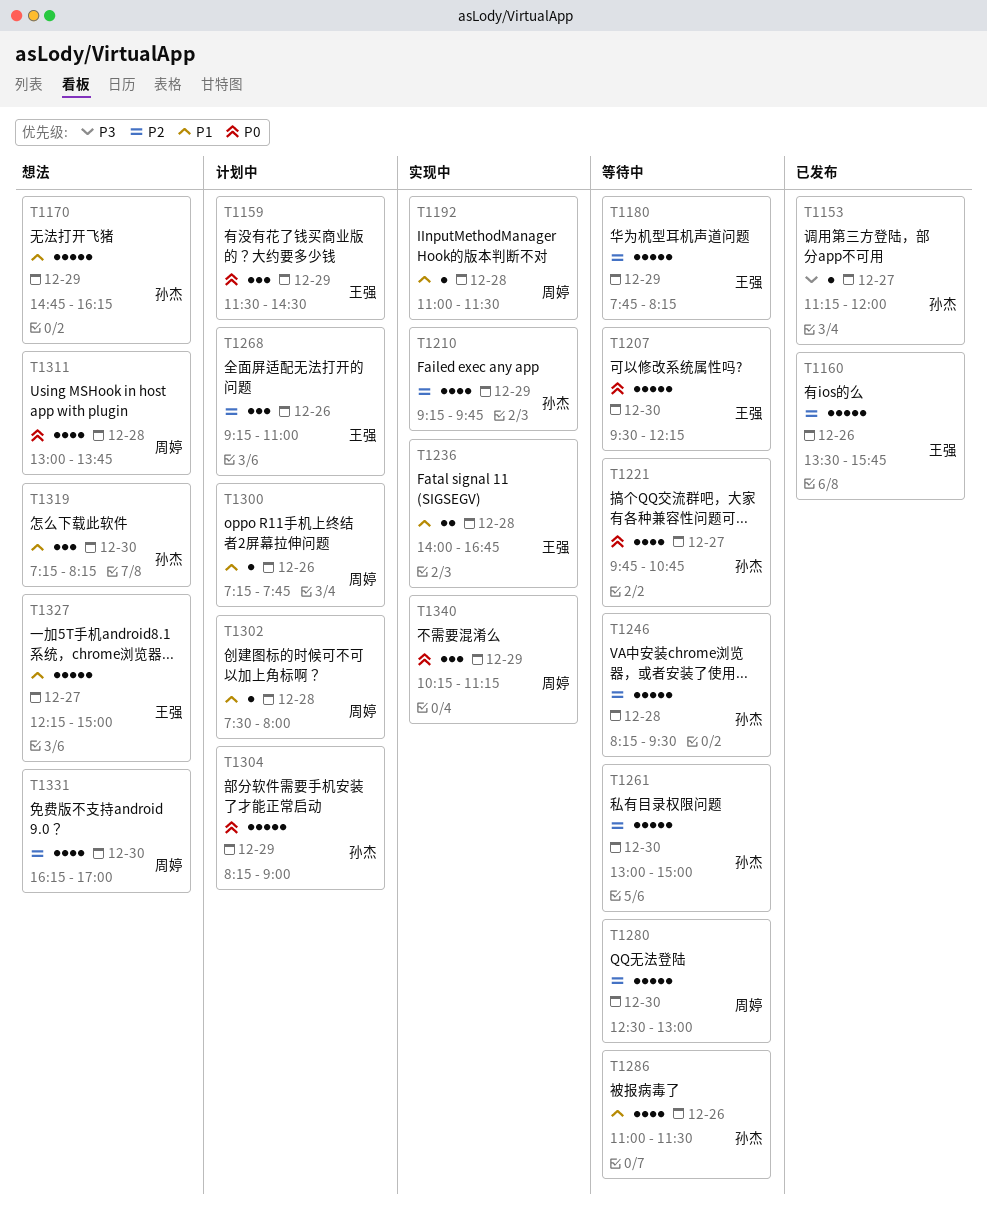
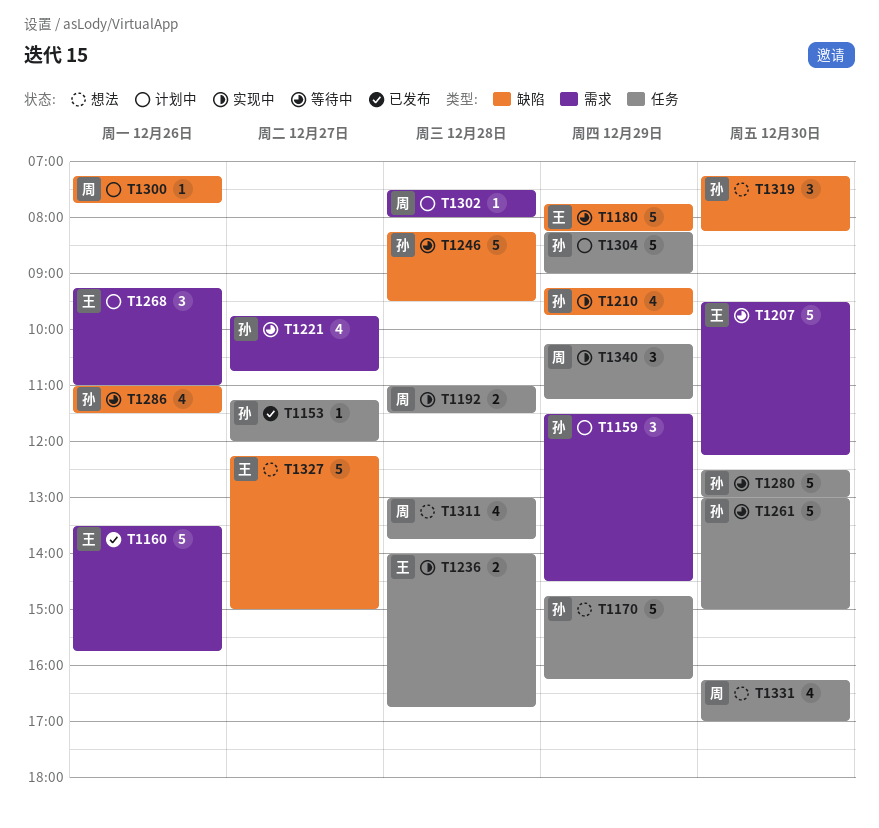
T1159, owner: 王强 -> 孙杰
T1192, estimate: 1 -> 2
T1280, owner: 周婷 -> 孙杰

